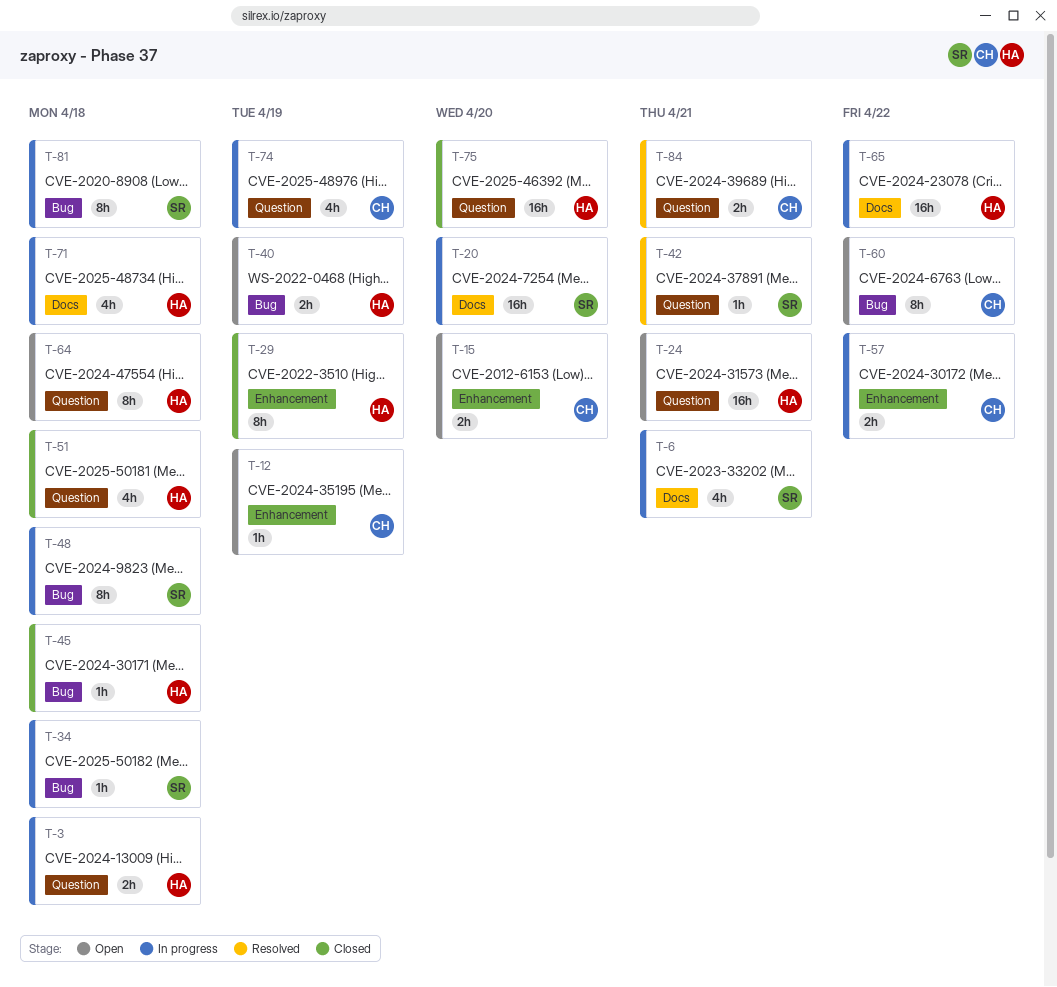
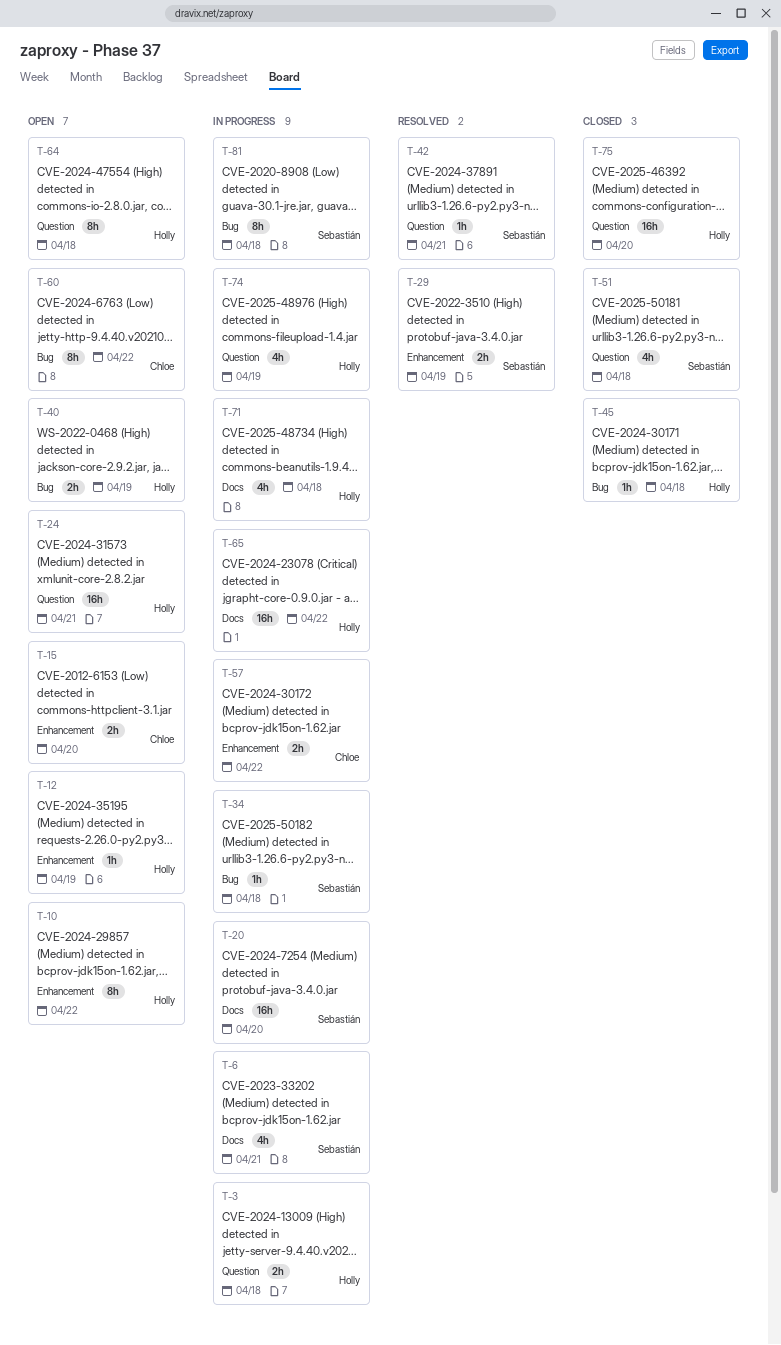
T-10: none -> present
T-12, owner: Chloe -> Holly
T-29, status: Closed -> Resolved
T-29, owner: Holly -> Sebastián
T-29, estimate: 8h -> 2h
T-48: present -> none
T-51, owner: Holly -> Sebastián
T-74, owner: Chloe -> Holly
T-84: present -> none

